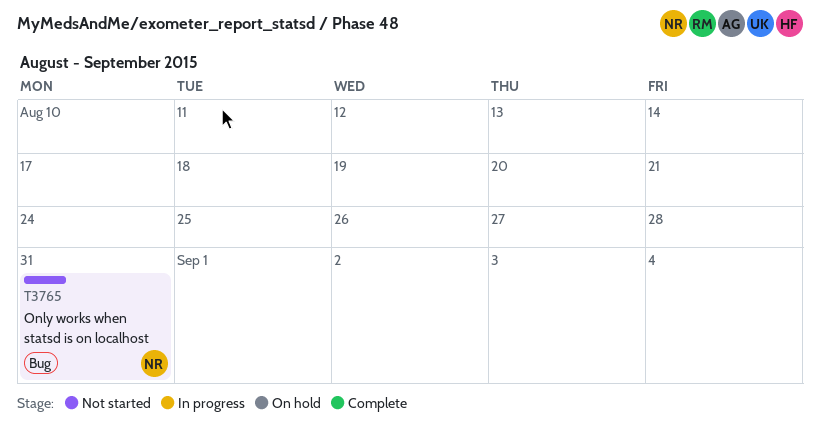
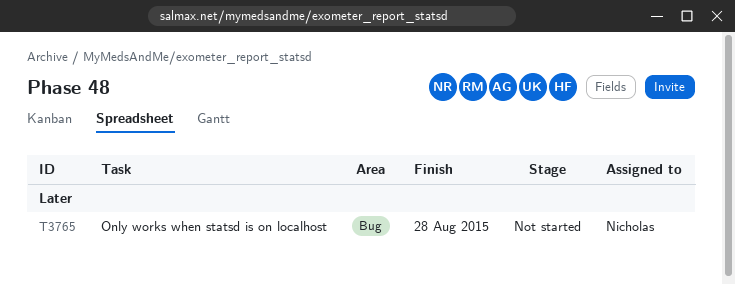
T3765, due: Aug 31 -> Aug 28

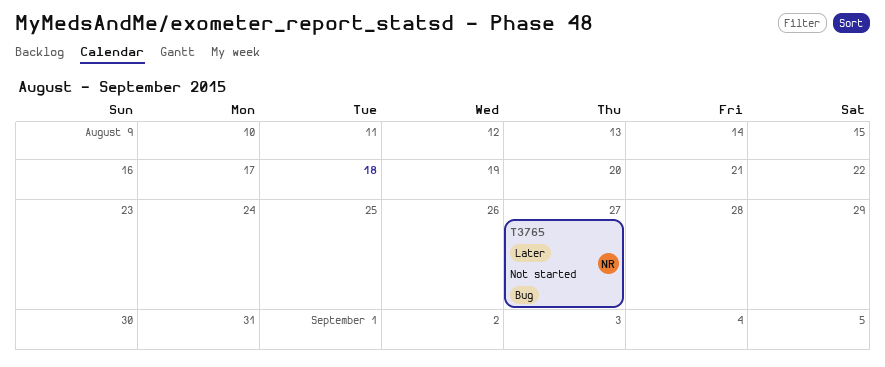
T3765, due: Aug 28 -> Aug 27

